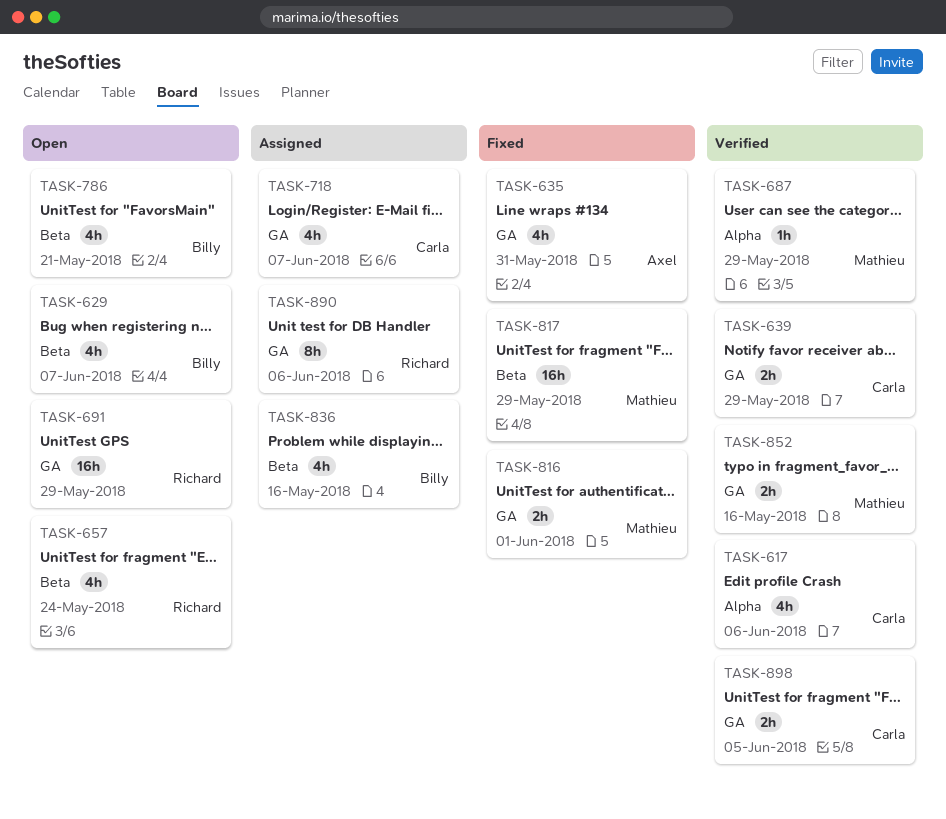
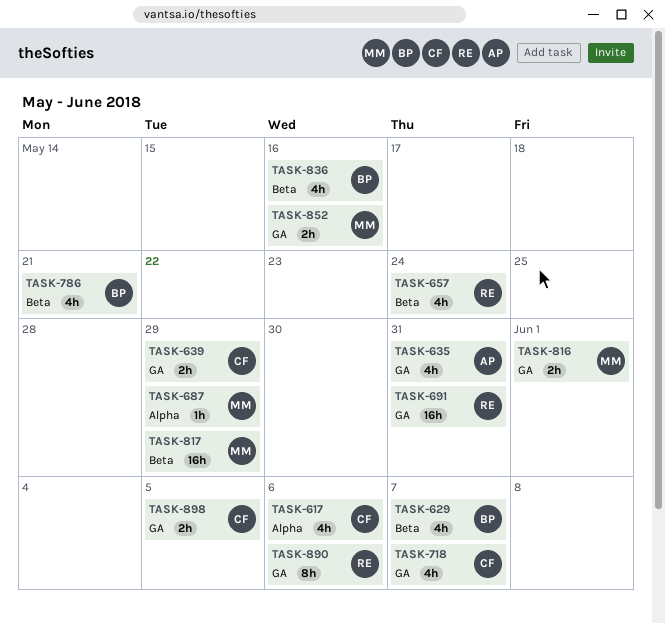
TASK-691, due: May 29 -> May 31

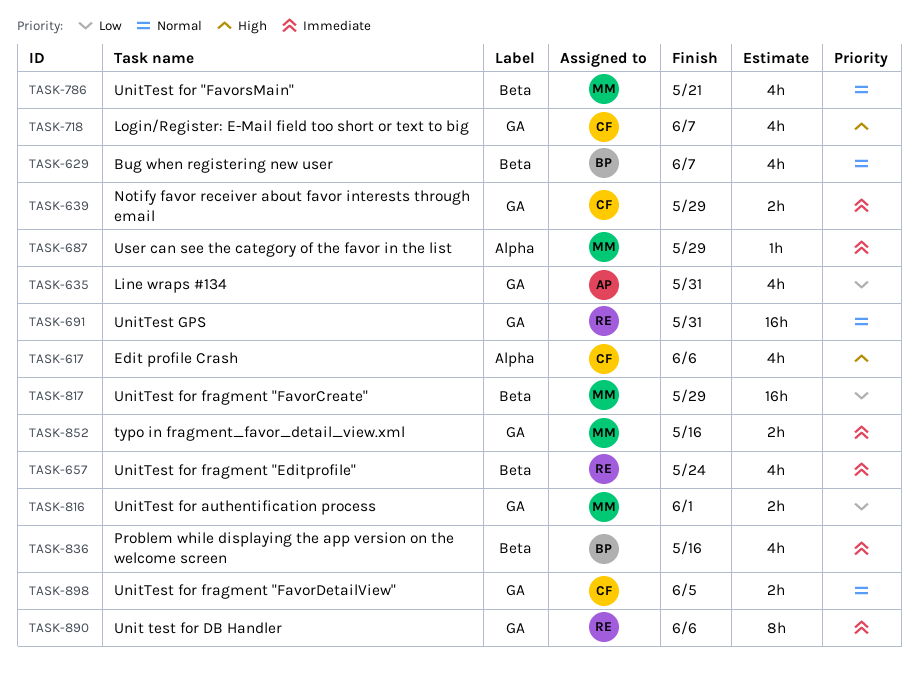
TASK-786, owner: BP -> MM

